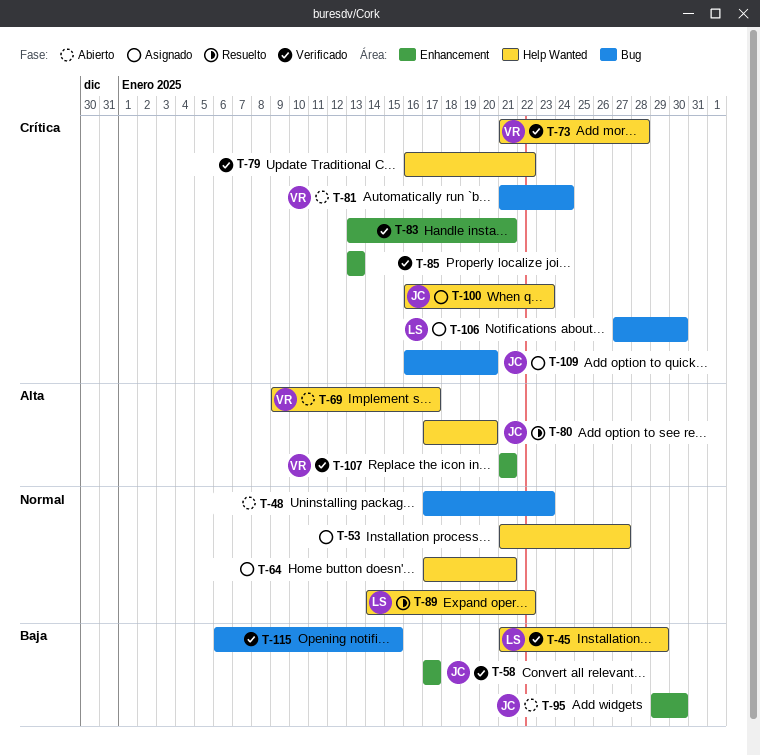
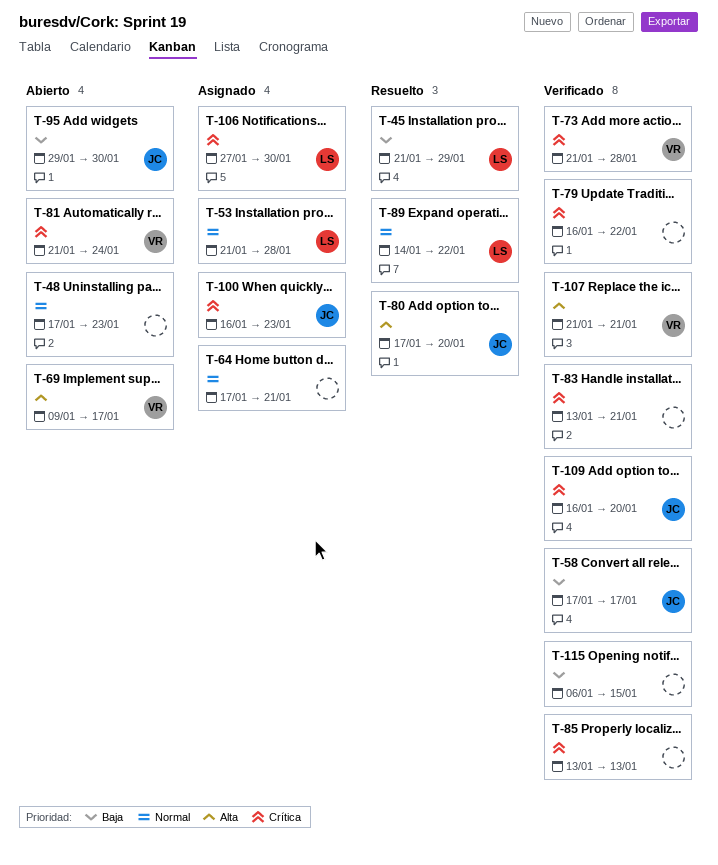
T-45, status: Verificado -> Resuelto
T-53, owner: none -> LS
T-53, due: Jan 27 -> Jan 28
T-109, status: Asignado -> Verificado

